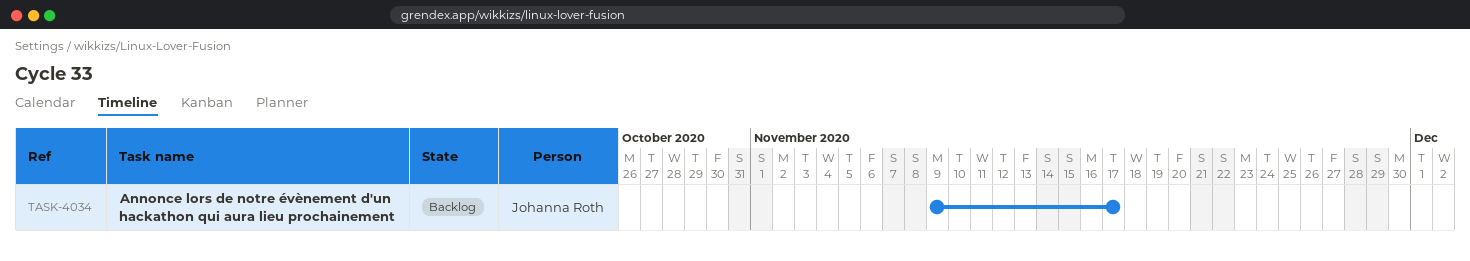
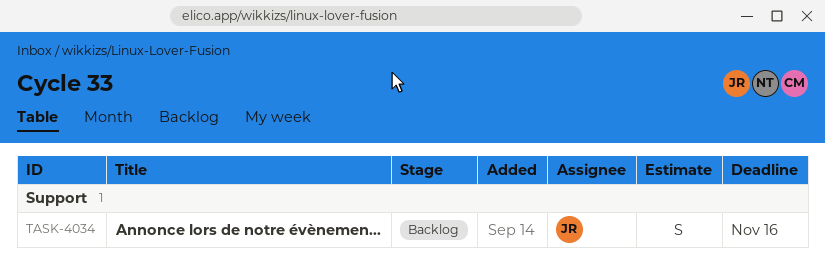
TASK-4034, due: Nov 17 -> Nov 16

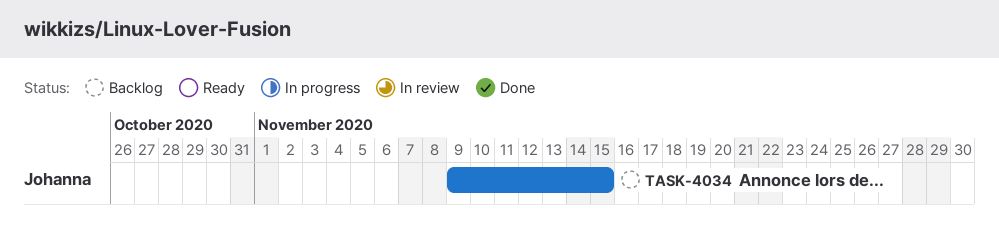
TASK-4034, due: Nov 16 -> Nov 15

